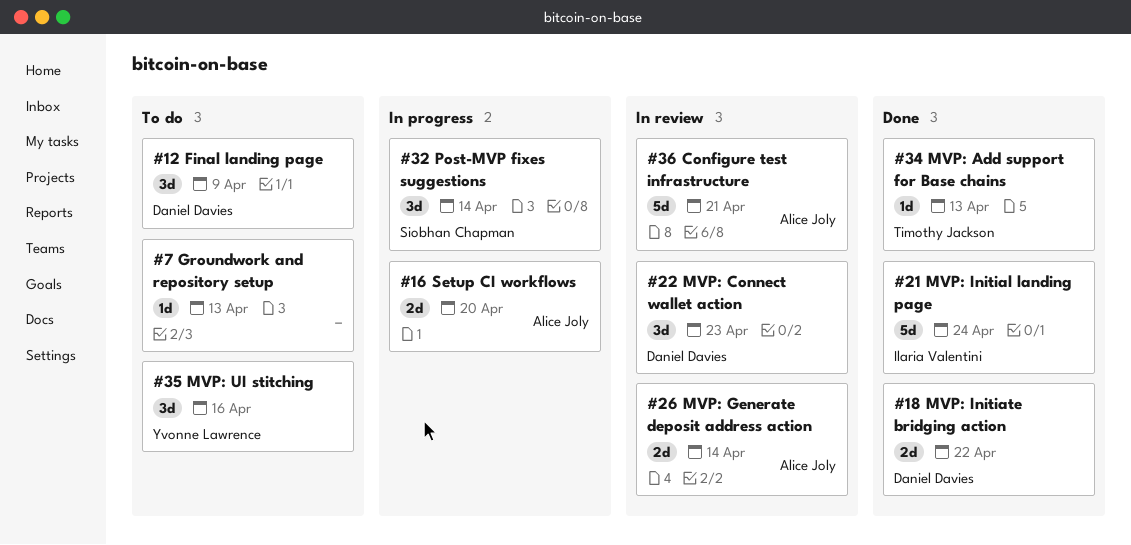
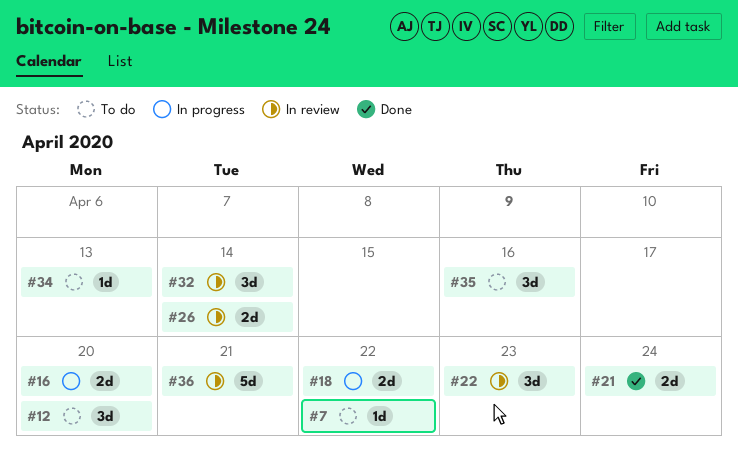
#7, due: Apr 13 -> Apr 22
#12, due: Apr 9 -> Apr 20
#18, status: Done -> In progress
#21, estimate: 5d -> 2d
#32, status: In progress -> In review
#34, status: Done -> To do

